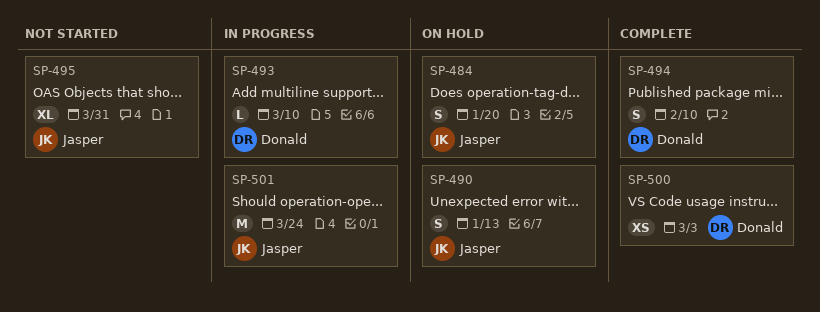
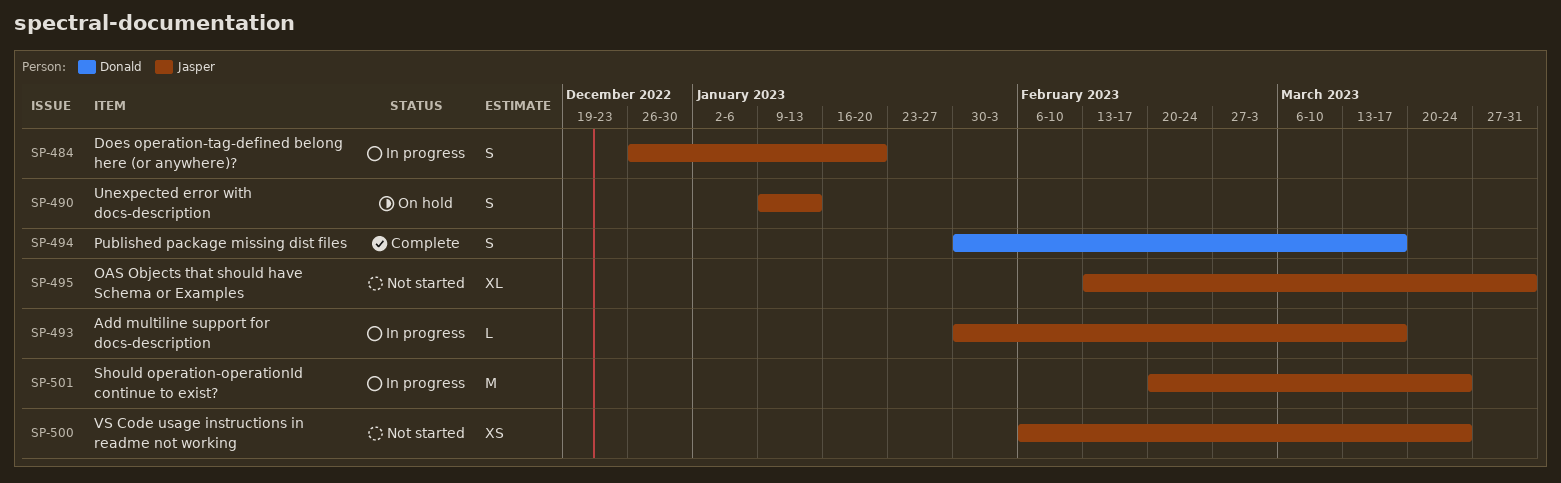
SP-484, status: On hold -> In progress
SP-493, owner: Donald -> Jasper
SP-493, due: Mar 10 -> Mar 17
SP-494, due: Feb 10 -> Mar 17
SP-500, status: Complete -> Not started
SP-500, owner: Donald -> Jasper
SP-500, due: Mar 3 -> Mar 24

